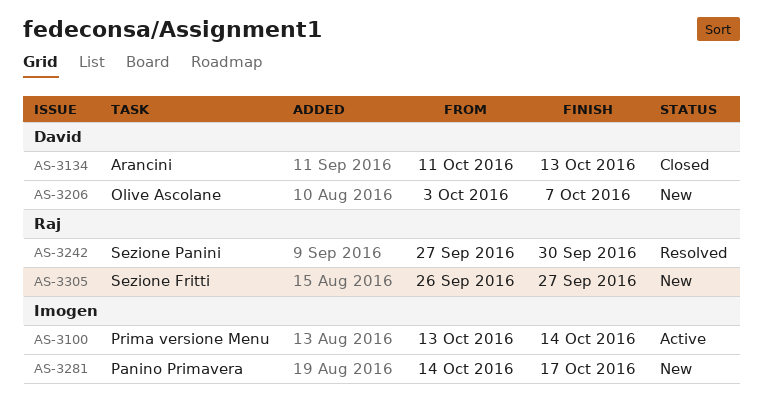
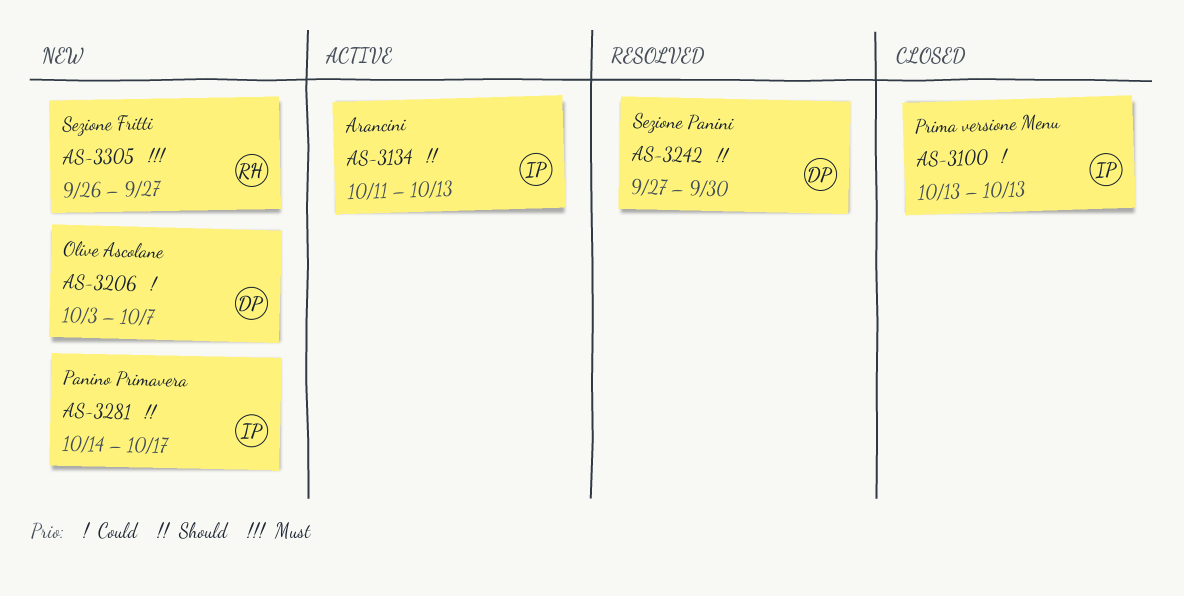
AS-3100, status: Active -> Closed
AS-3100, due: Oct 14 -> Oct 13
AS-3134, status: Closed -> Active
AS-3134, owner: David -> Imogen
AS-3242, owner: Raj -> David

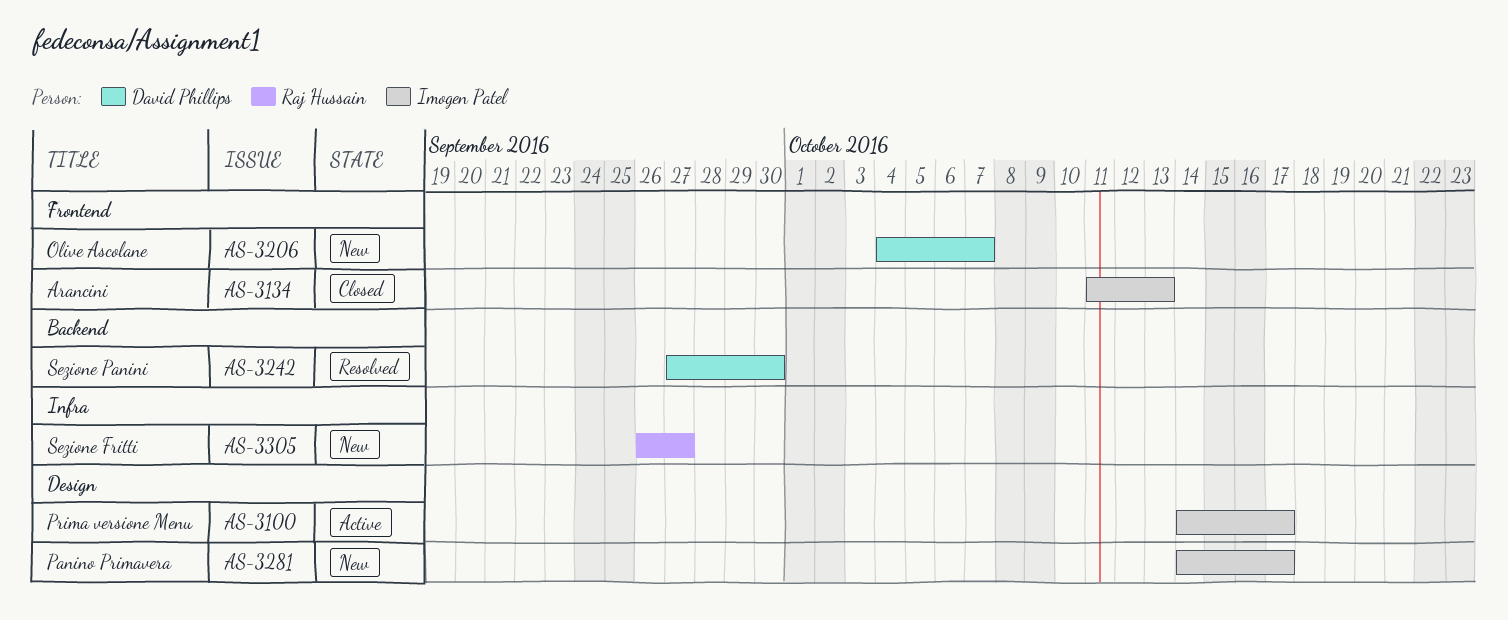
AS-3100, status: Closed -> Active
AS-3100, start: Oct 13 -> Oct 14
AS-3100, due: Oct 13 -> Oct 17
AS-3134, status: Active -> Closed
AS-3206, start: Oct 3 -> Oct 4

